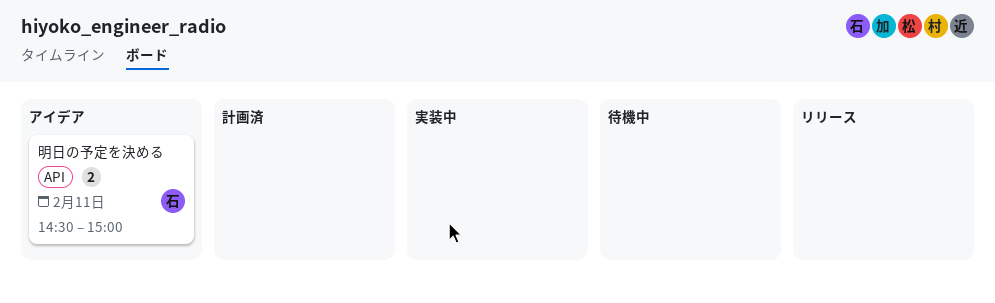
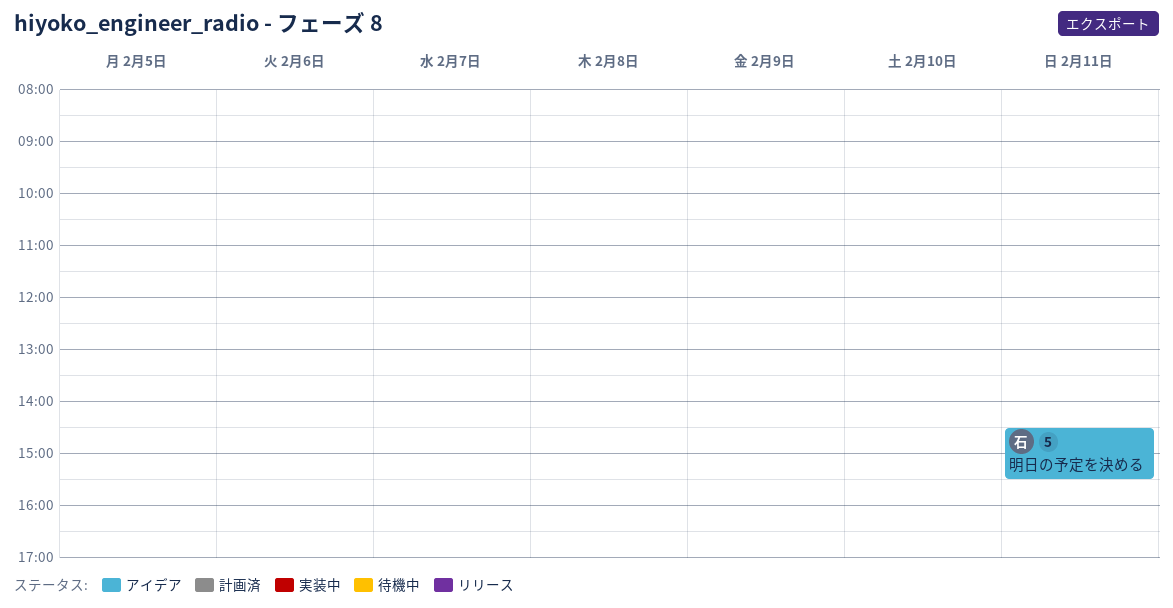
明日の予定を決める, estimate: 2 -> 5
明日の予定を決める, ends: 15:00 -> 15:30

